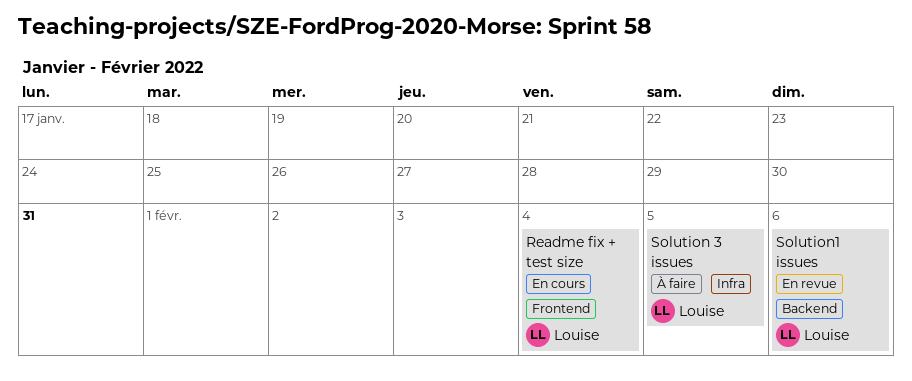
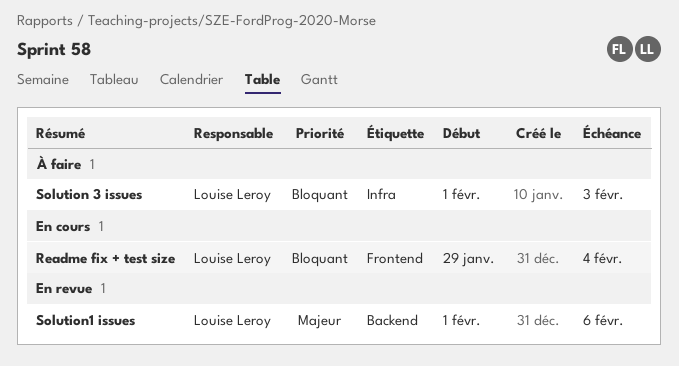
Solution 3 issues, due: Feb 5 -> Feb 3

